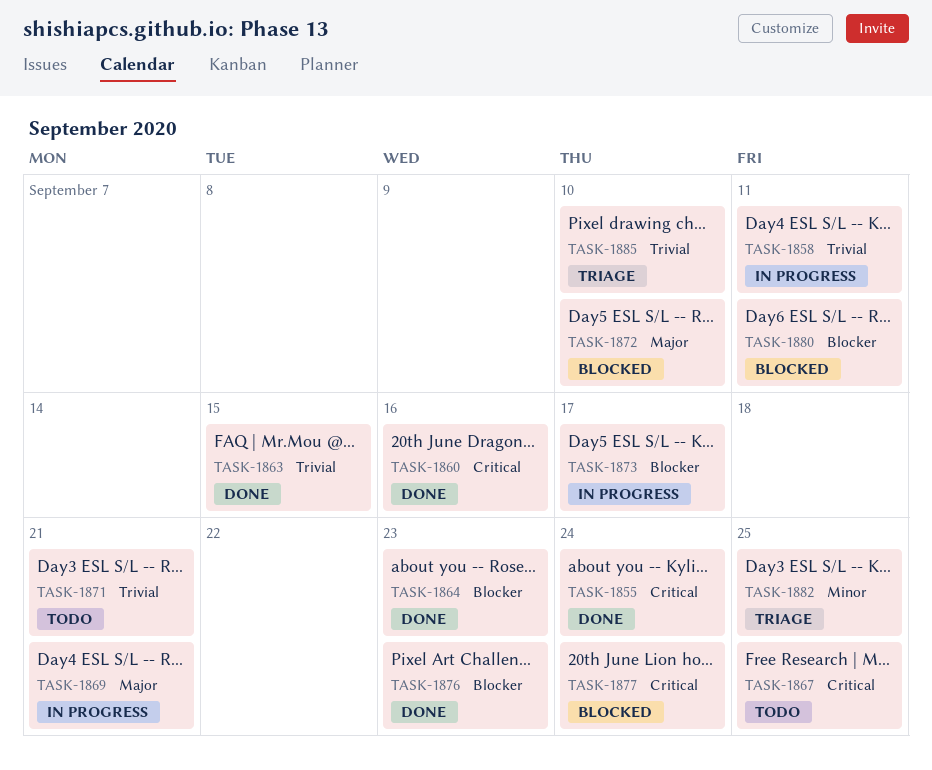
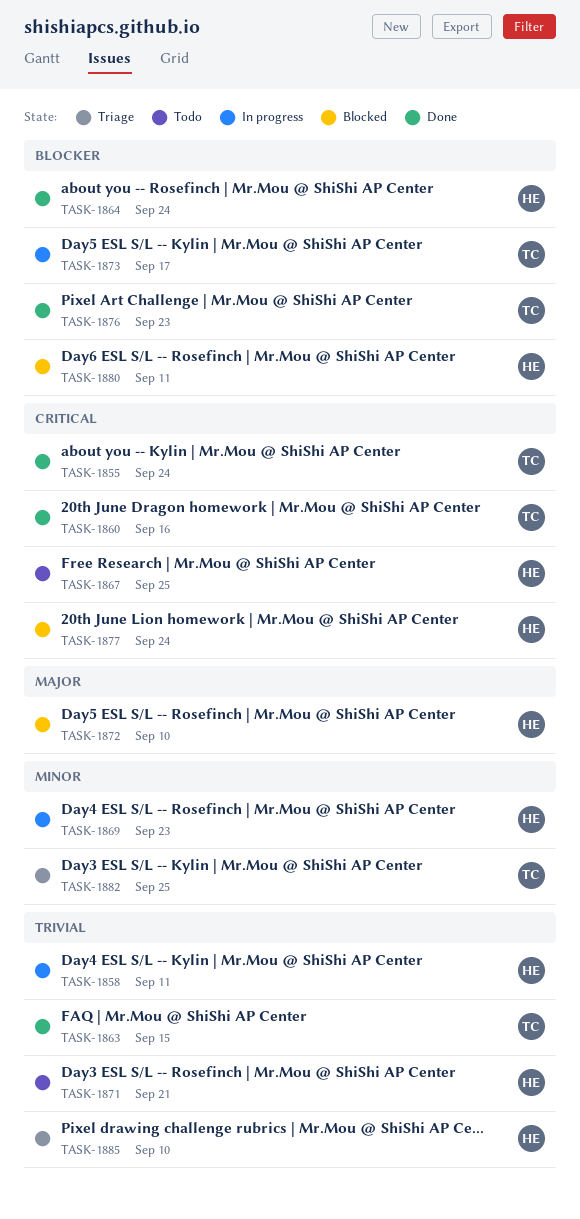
TASK-1864, due: Sep 23 -> Sep 24
TASK-1869, priority: Major -> Minor
TASK-1869, due: Sep 21 -> Sep 23

